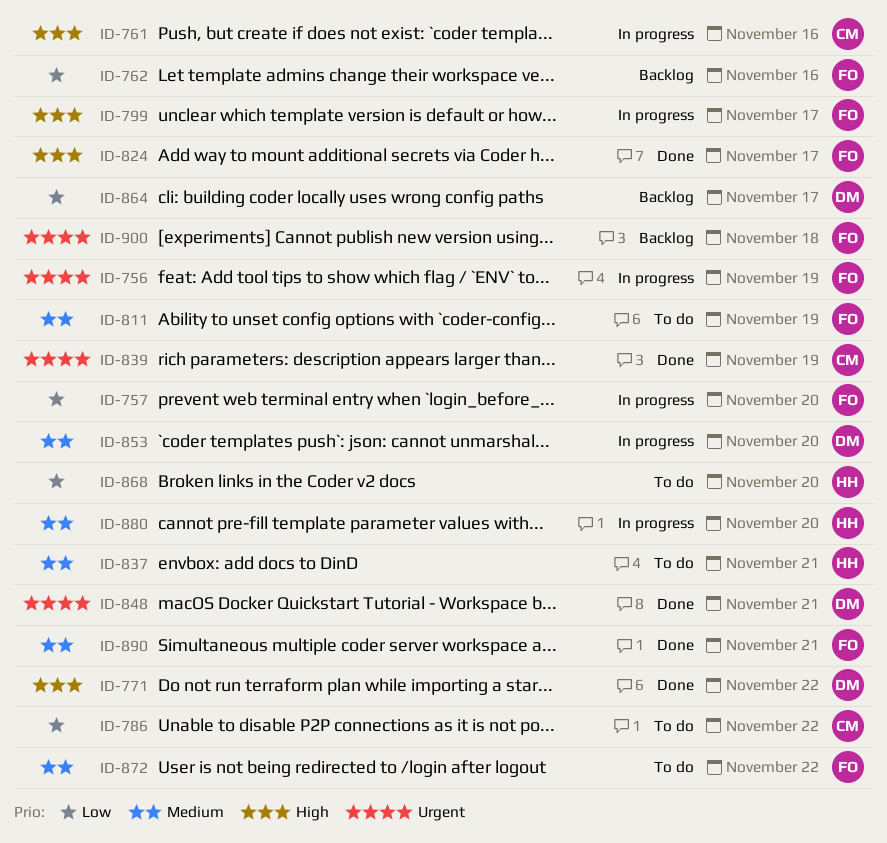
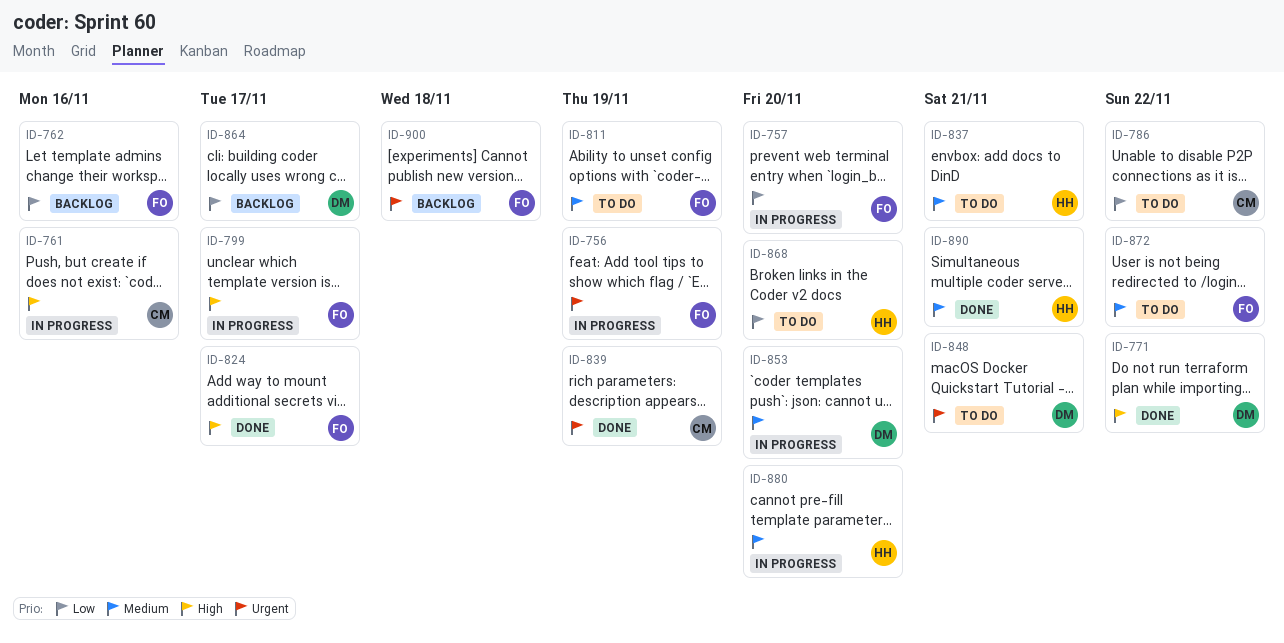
ID-848, status: Done -> To do
ID-890, owner: FO -> HH

